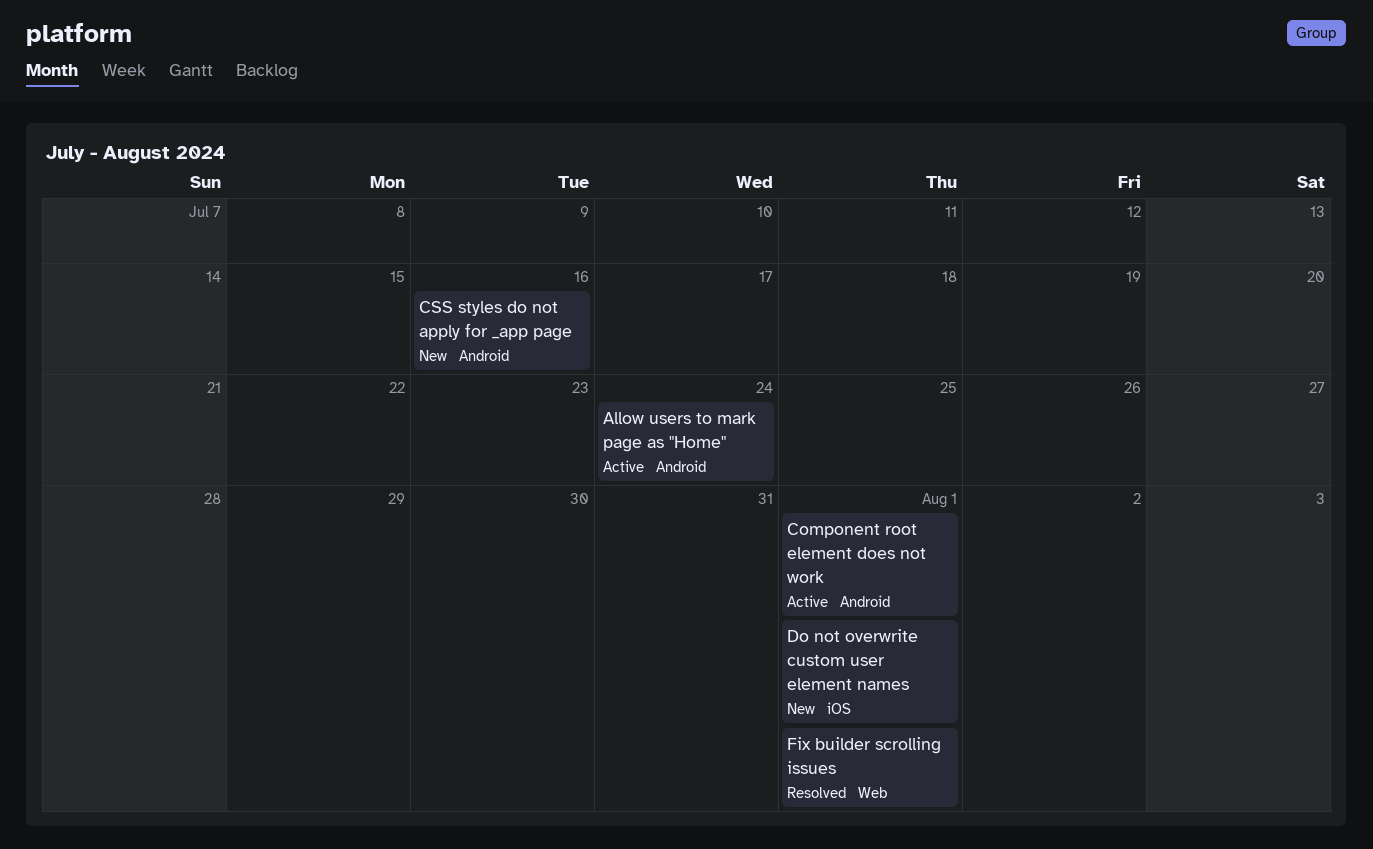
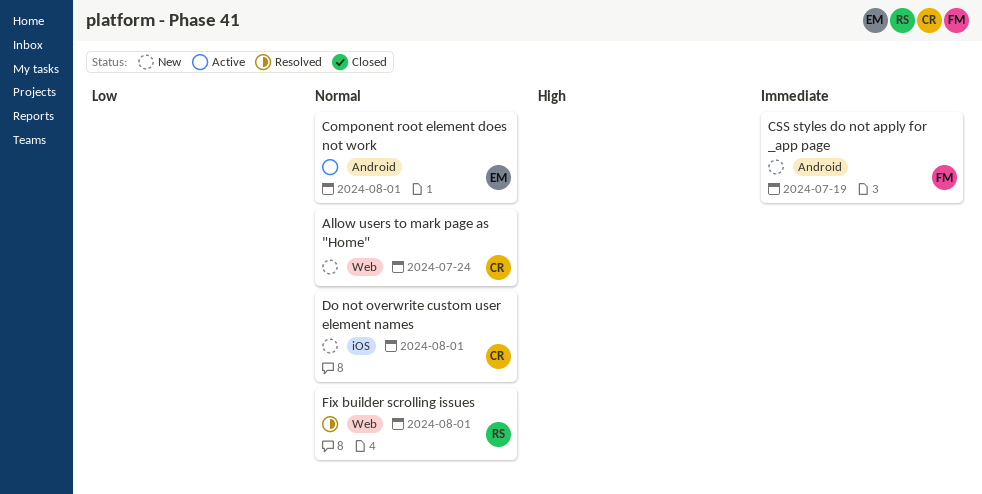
Allow users to mark page as "Home", status: Active -> New
Allow users to mark page as "Home", label: Android -> Web
CSS styles do not apply for _app page, due: Jul 16 -> Jul 19

